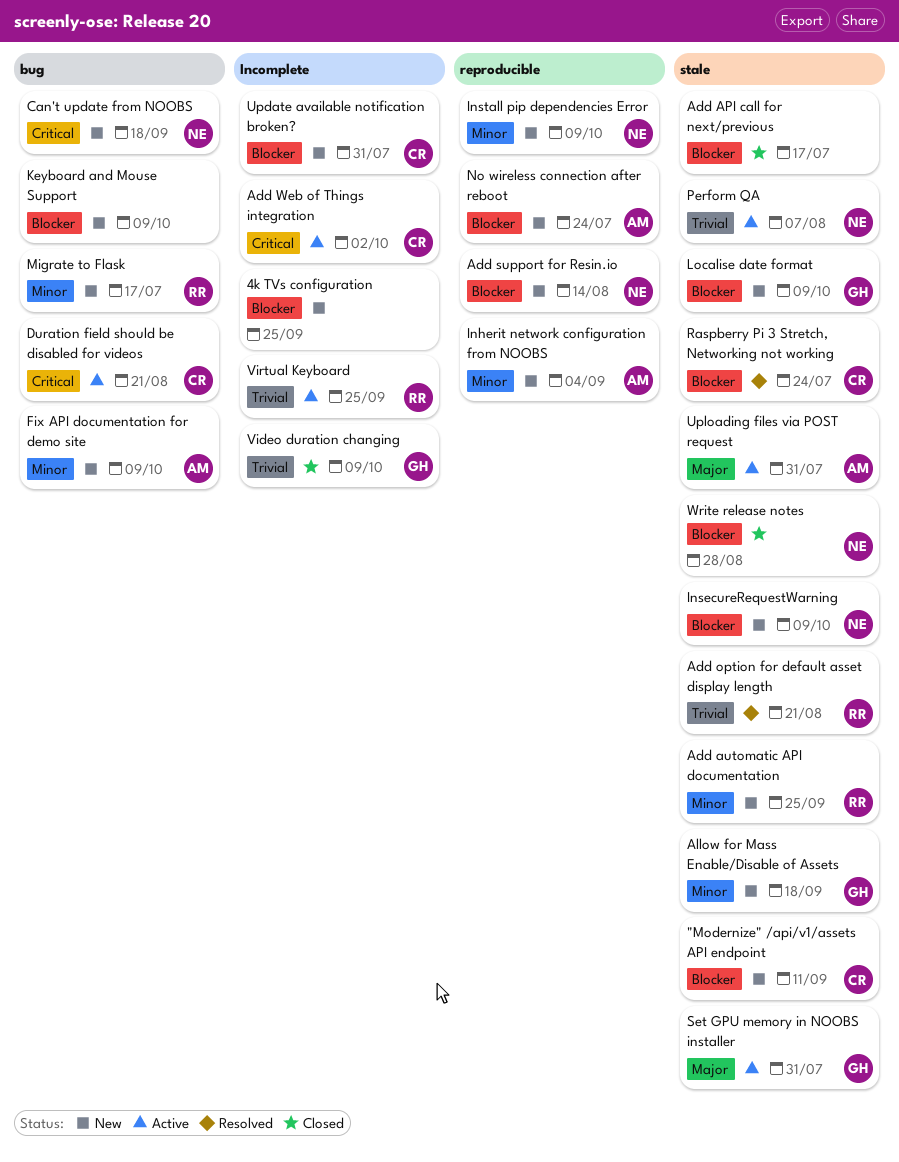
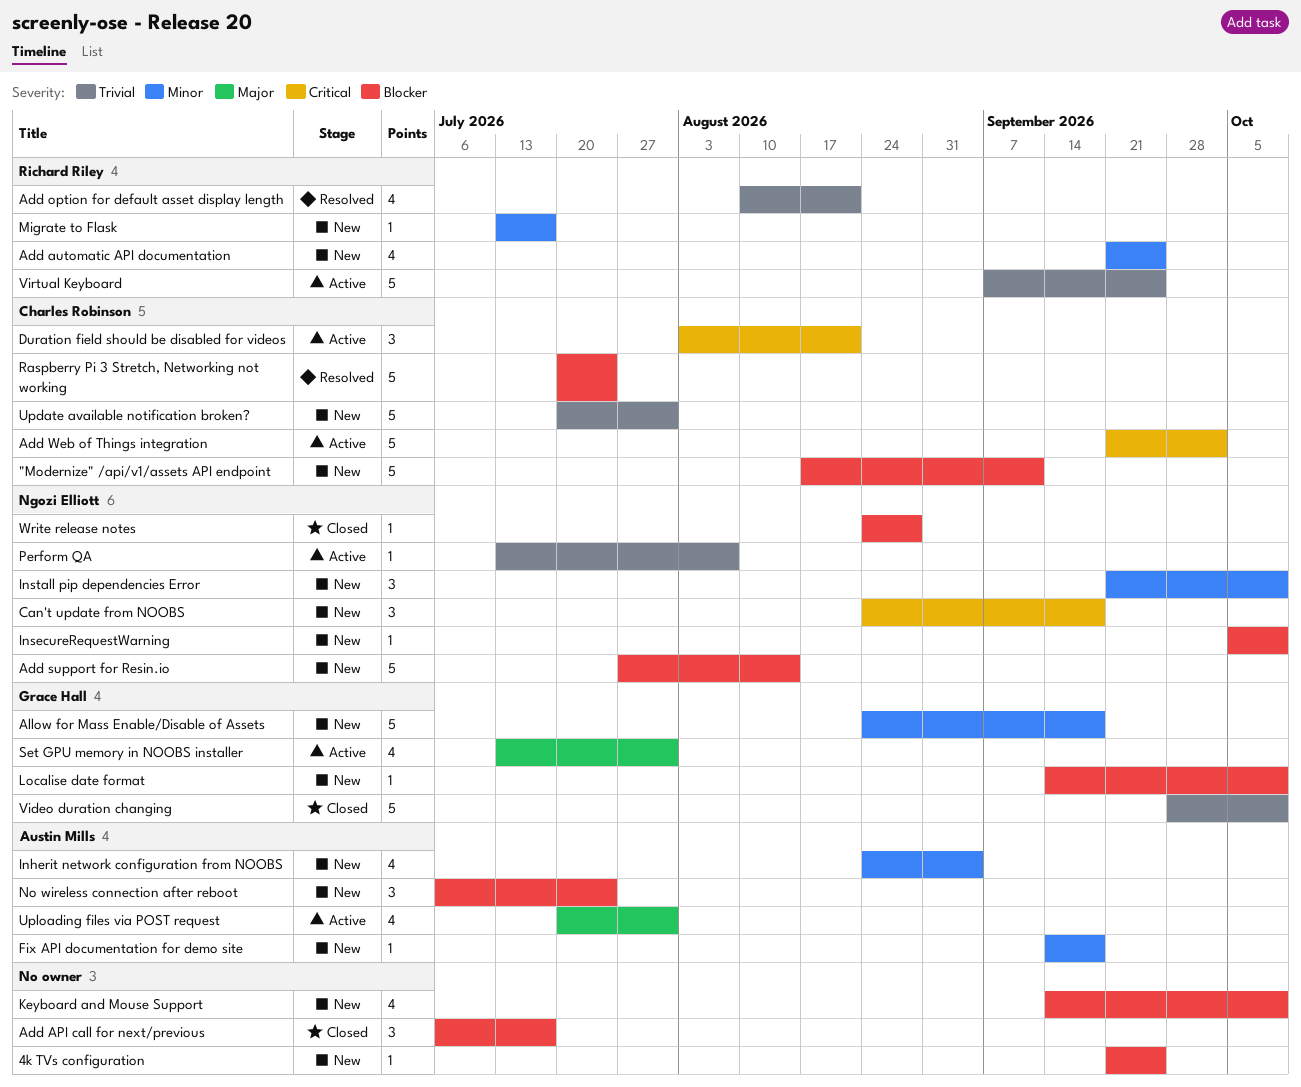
Fix API documentation for demo site, due: Oct 9 -> Sep 18
Update available notification broken?, priority: Blocker -> Trivial

